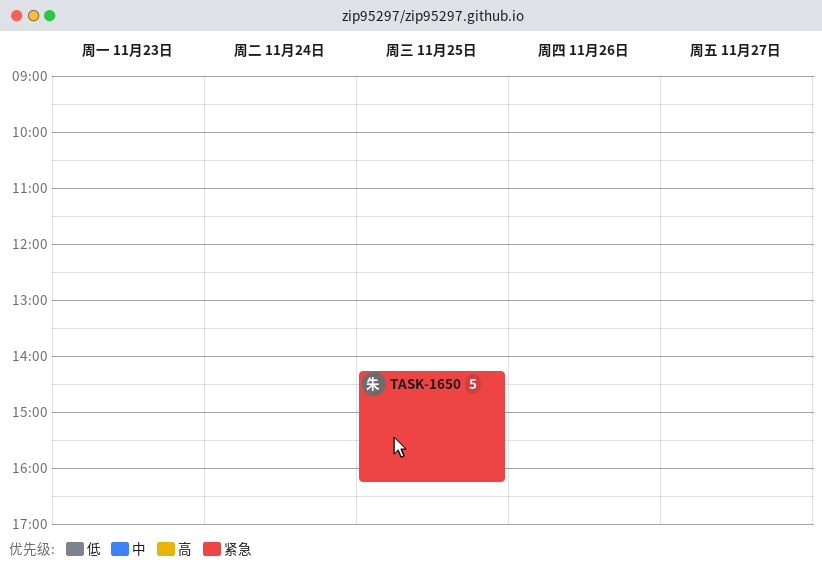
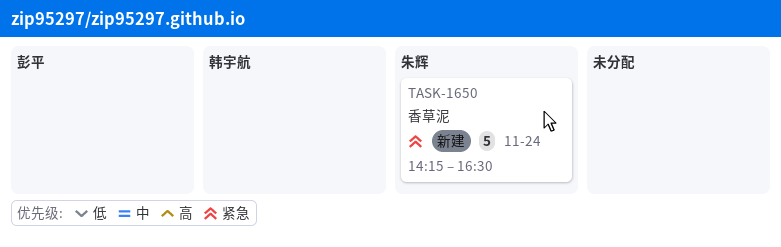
TASK-1650, day: Nov 25 -> Nov 24
TASK-1650, ends: 16:15 -> 16:30

